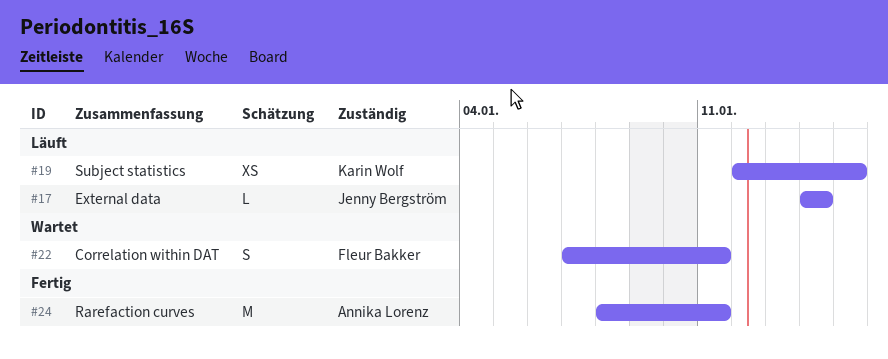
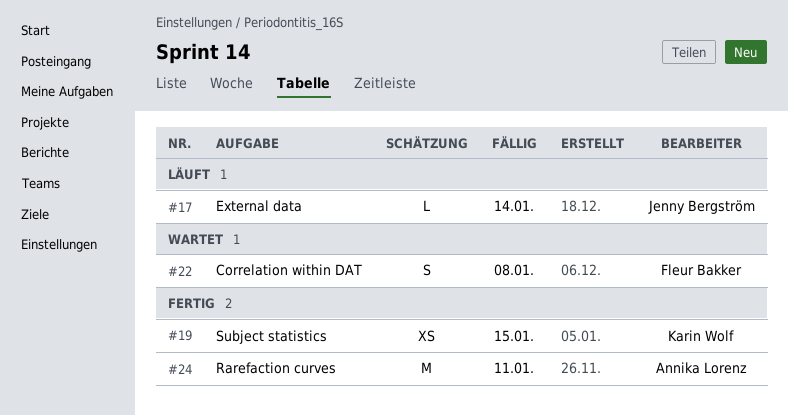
#19, status: Läuft -> Fertig
#22, due: Jan 11 -> Jan 8

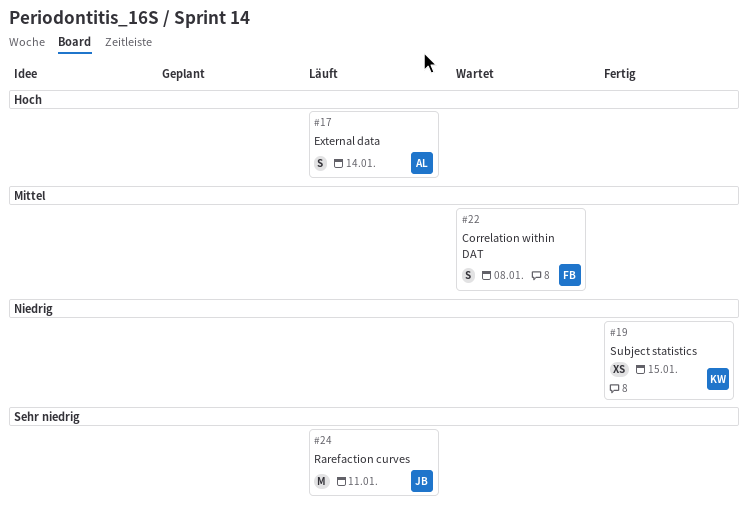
#17, owner: Jenny Bergström -> Annika Lorenz
#17, estimate: L -> S
#24, status: Fertig -> Läuft
#24, owner: Annika Lorenz -> Jenny Bergström

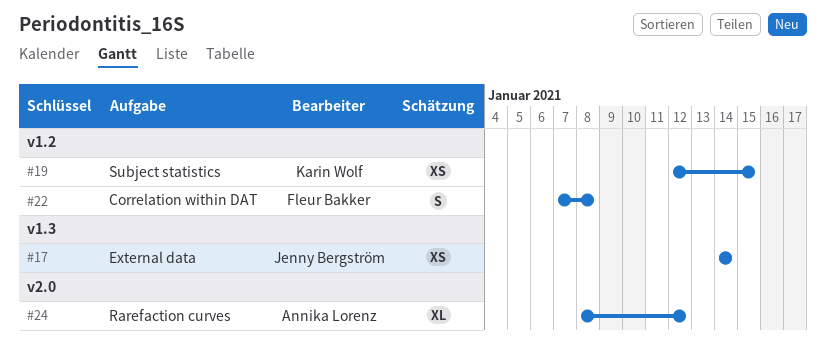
#17, owner: Annika Lorenz -> Jenny Bergström
#17, estimate: S -> XS
#24, owner: Jenny Bergström -> Annika Lorenz
#24, estimate: M -> XL
#24, due: Jan 11 -> Jan 12

